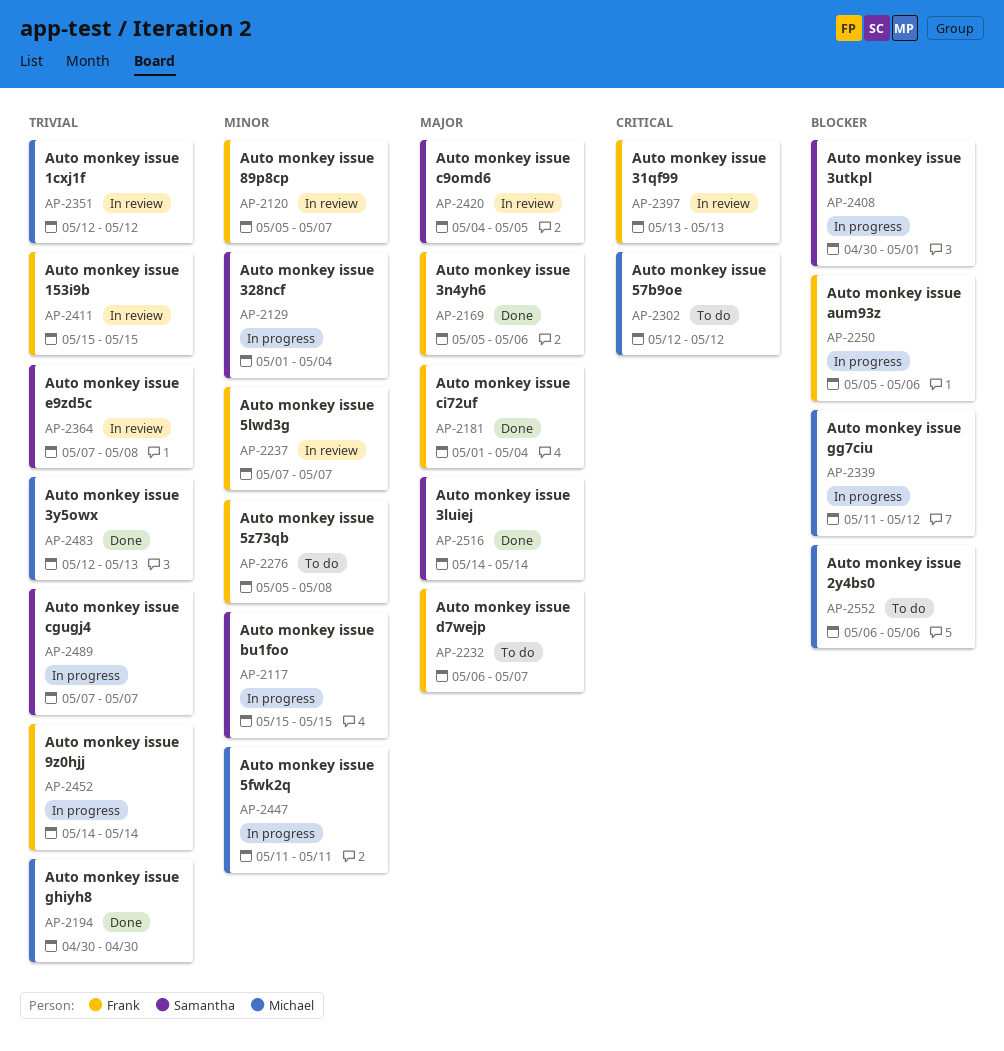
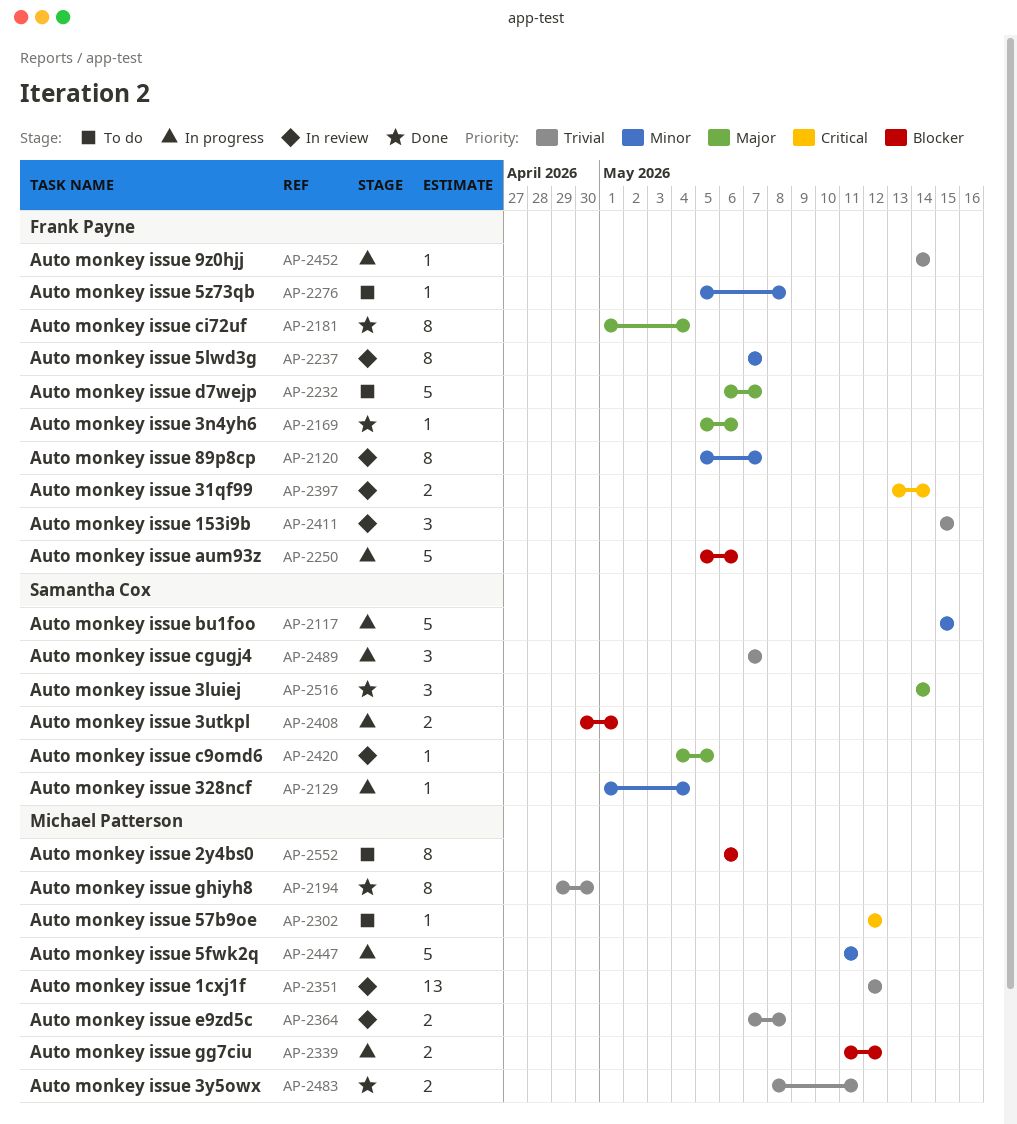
AP-2194, start: Apr 30 -> Apr 29
AP-2364, owner: Samantha Cox -> Michael Patterson
AP-2397, due: May 13 -> May 14
AP-2483, start: May 12 -> May 8
AP-2483, due: May 13 -> May 11

